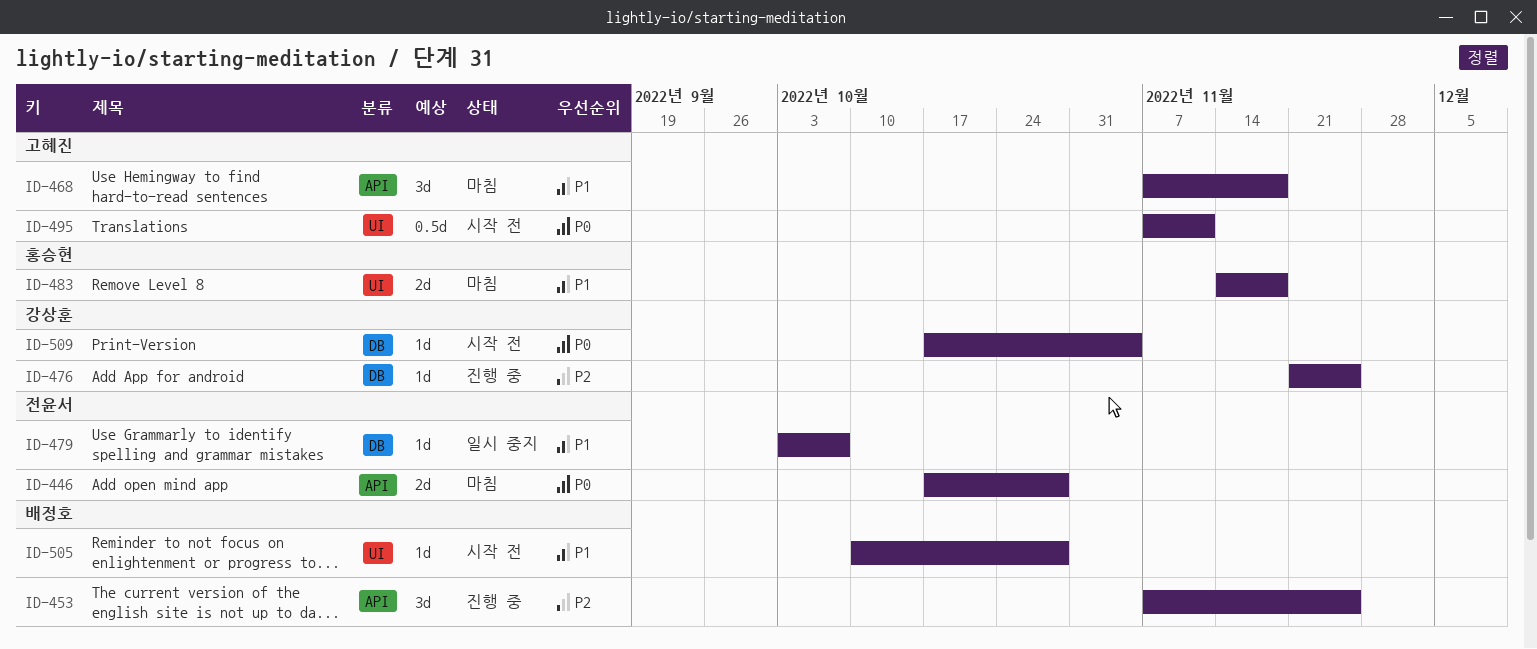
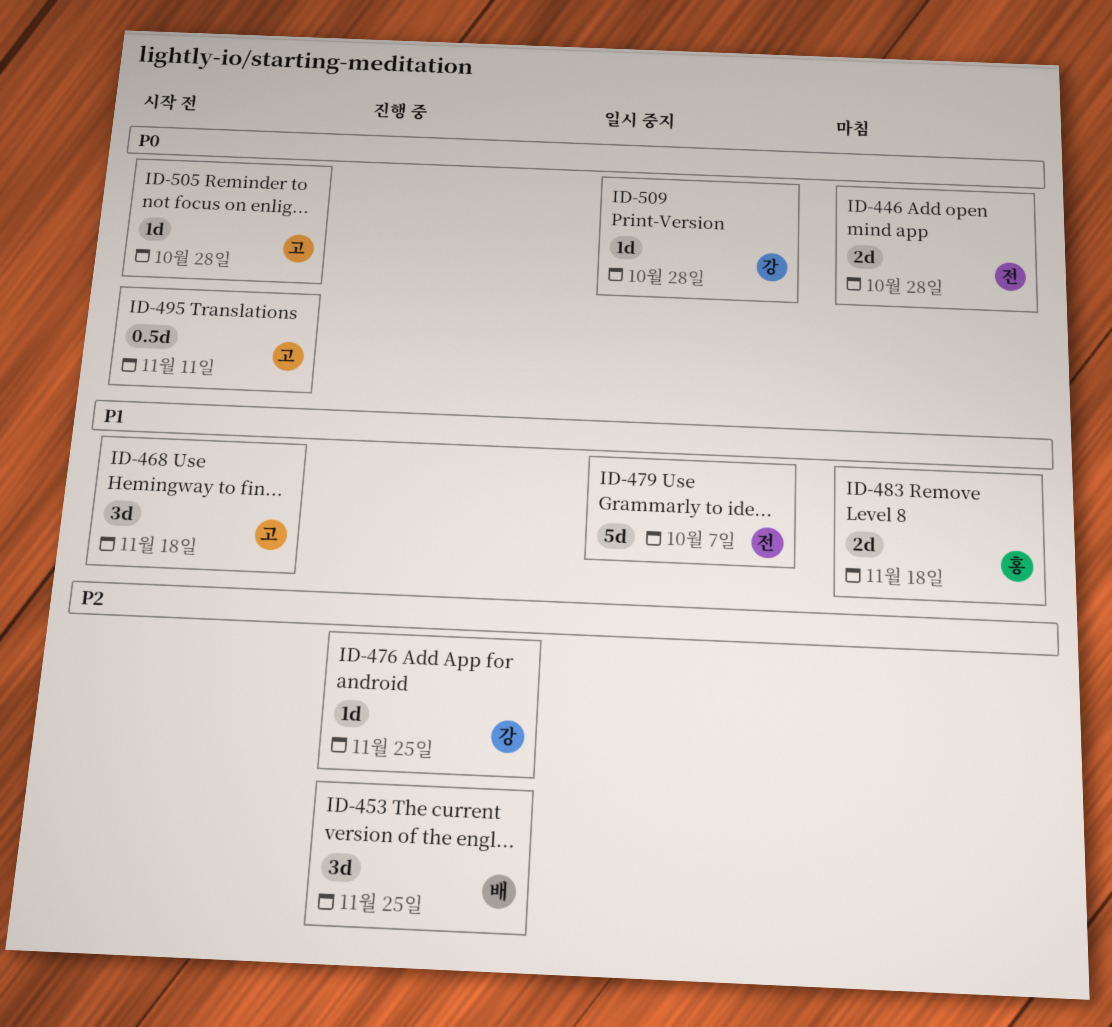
ID-468, status: 마침 -> 시작 전
ID-479, estimate: 1d -> 5d
ID-505, owner: 배정호 -> 고혜진
ID-505, priority: P1 -> P0
ID-509, status: 시작 전 -> 일시 중지
ID-509, due: Nov 4 -> Oct 28

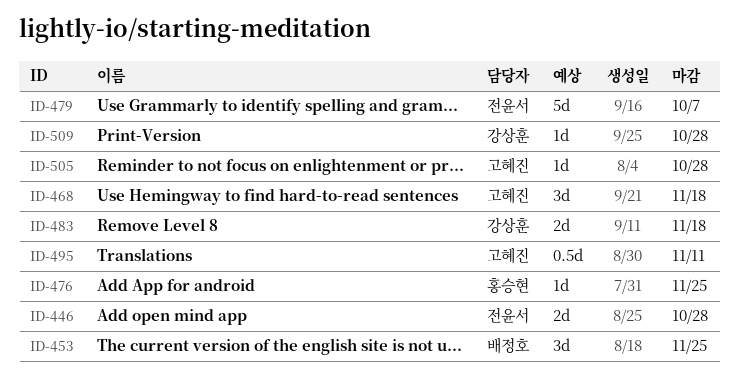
ID-476, owner: 강상훈 -> 홍승현
ID-483, owner: 홍승현 -> 강상훈

